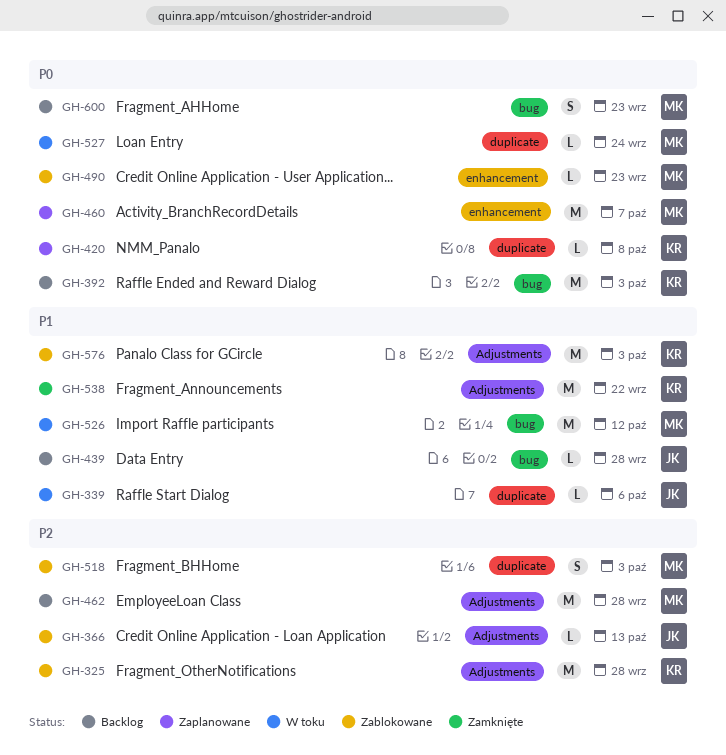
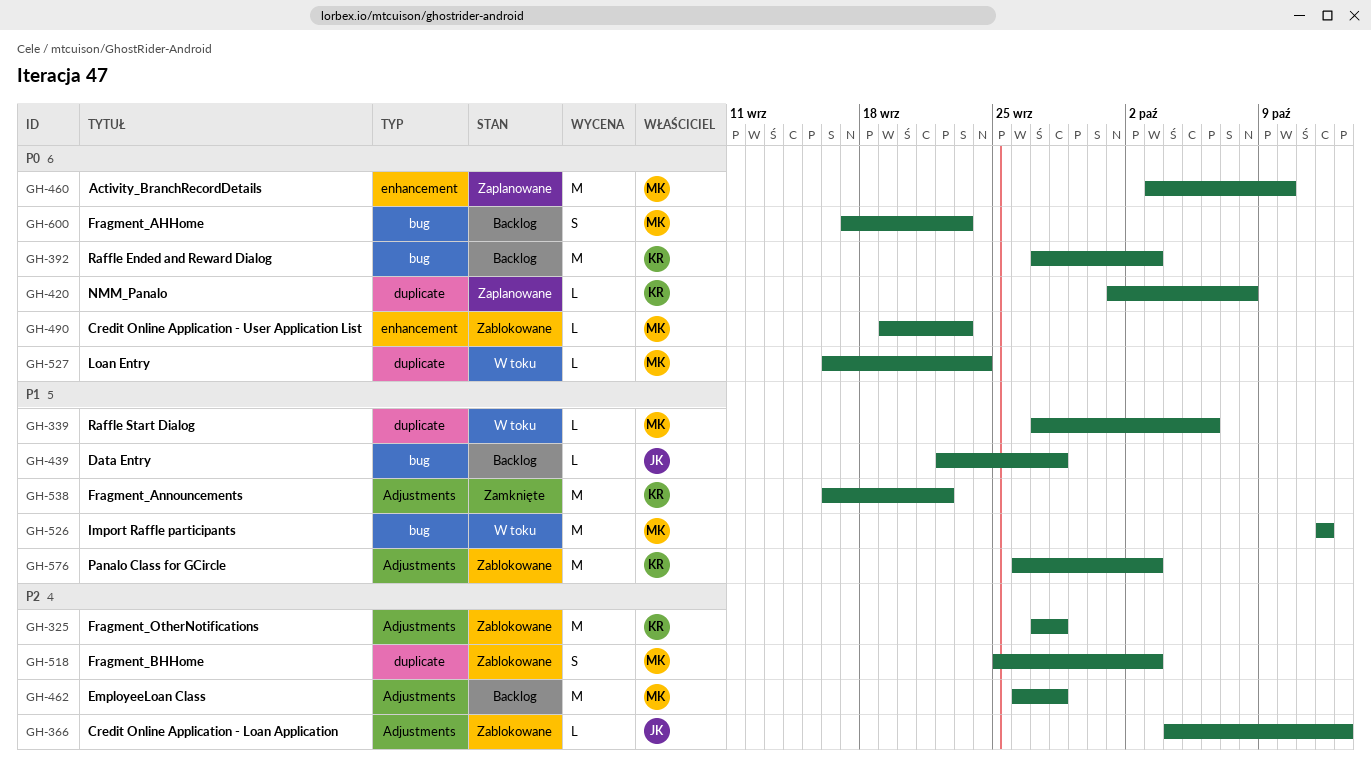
GH-339, owner: JK -> MK
GH-460, due: Oct 7 -> Oct 10

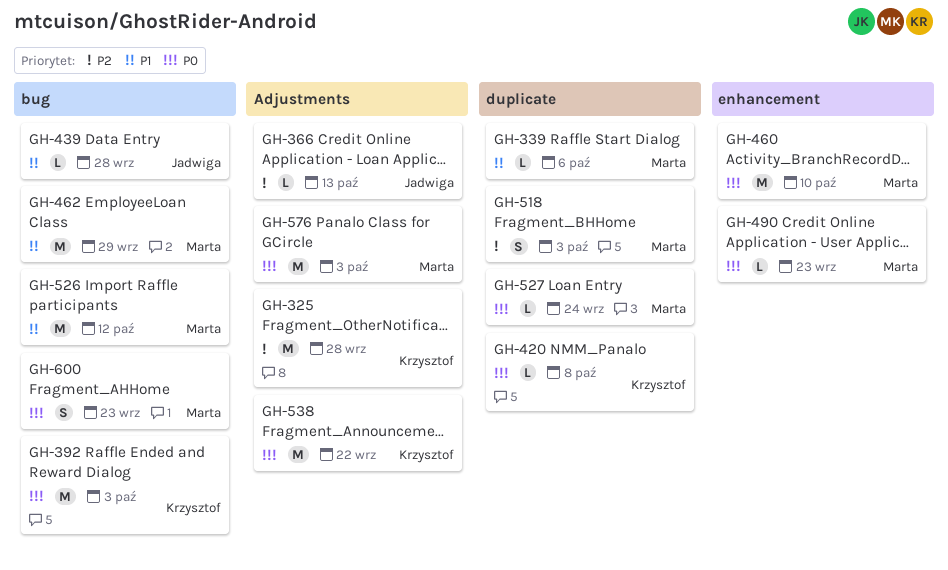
GH-462, priority: P2 -> P1
GH-462, label: Adjustments -> bug
GH-462, due: Sep 28 -> Sep 29
GH-538, priority: P1 -> P0
GH-576, owner: Krzysztof -> Marta
GH-576, priority: P1 -> P0

